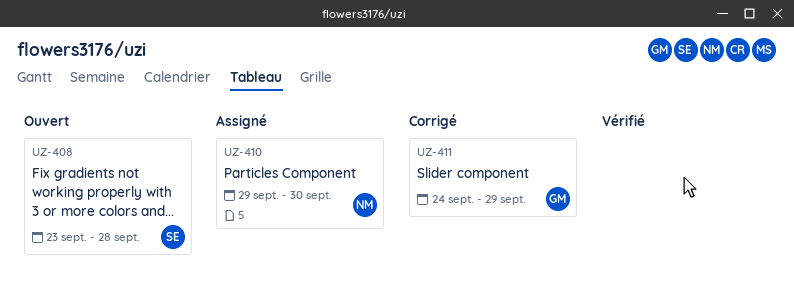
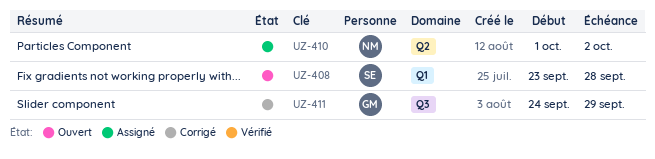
UZ-410, start: Sep 29 -> Oct 1
UZ-410, due: Sep 30 -> Oct 2

